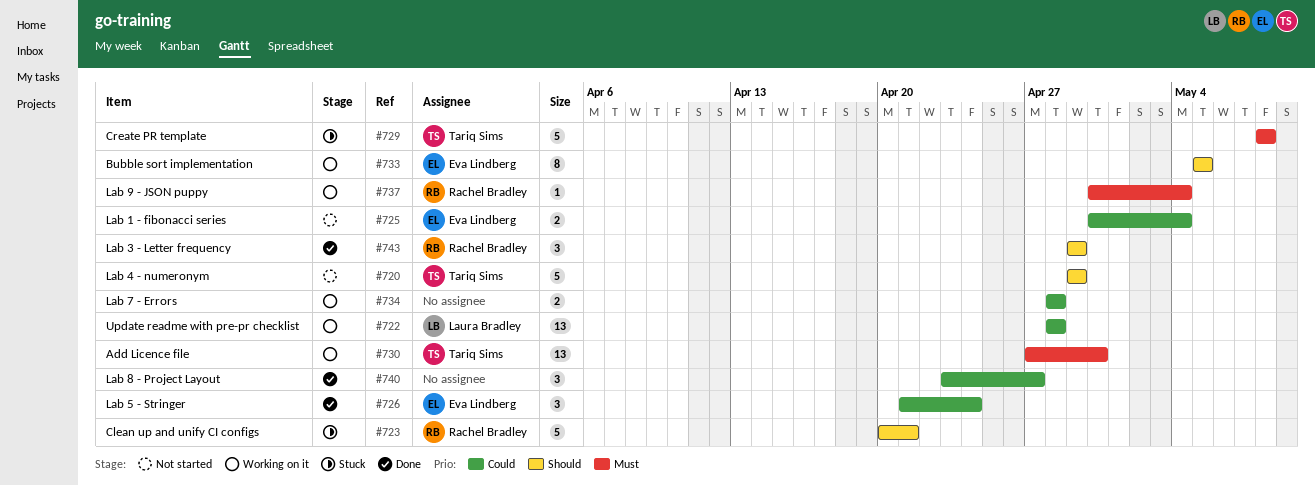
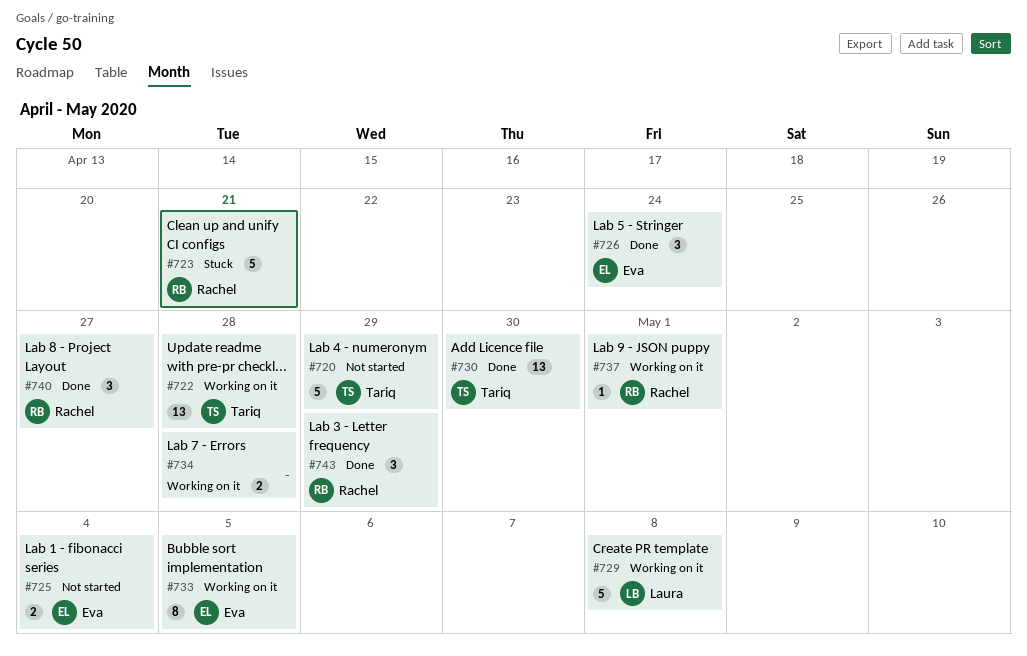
#722, owner: Laura Bradley -> Tariq Sims
#729, status: Stuck -> Working on it
#729, owner: Tariq Sims -> Laura Bradley
#730, status: Working on it -> Done
#737, due: May 4 -> May 1
#740, owner: none -> Rachel Bradley

